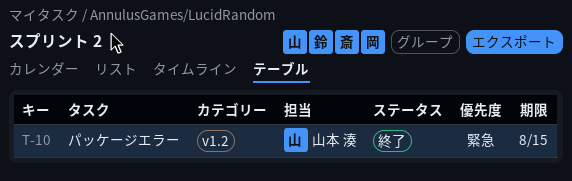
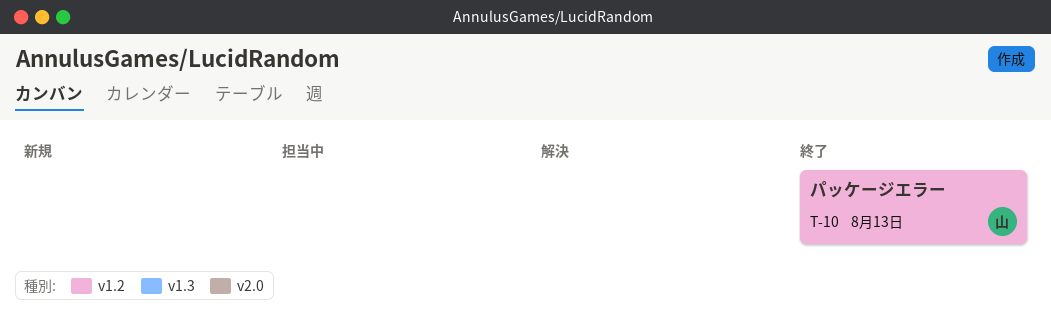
T-10, due: Aug 15 -> Aug 13

